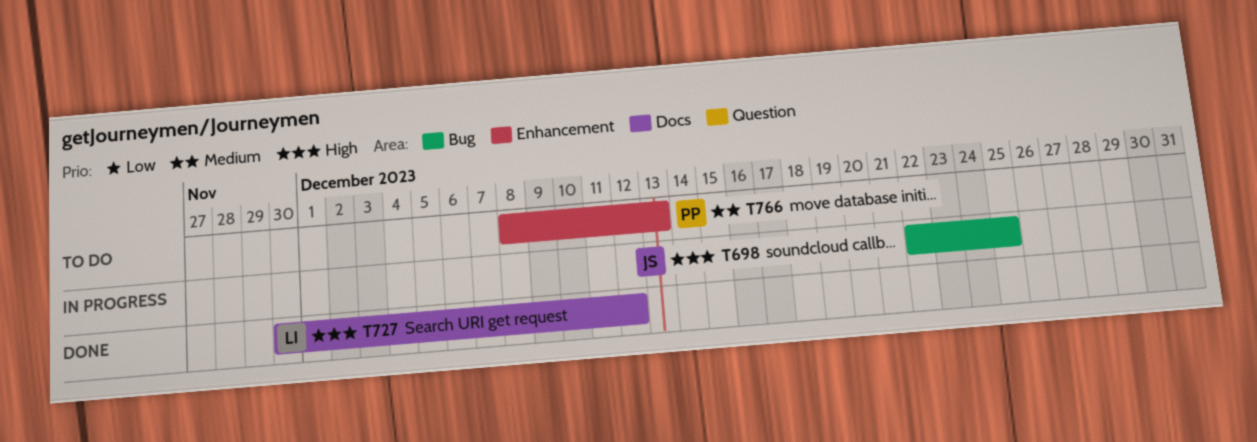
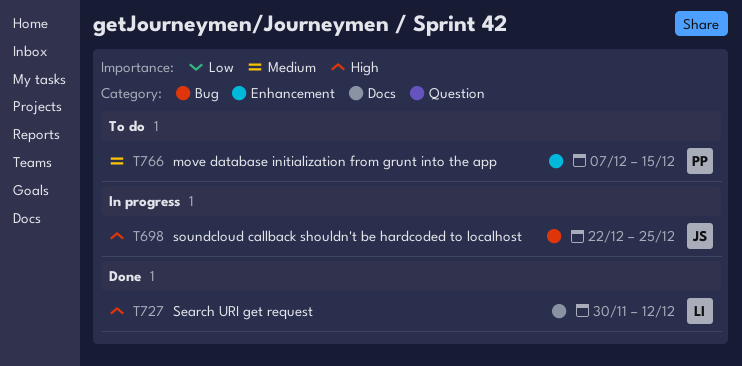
T766, start: Dec 8 -> Dec 7
T766, due: Dec 13 -> Dec 15

